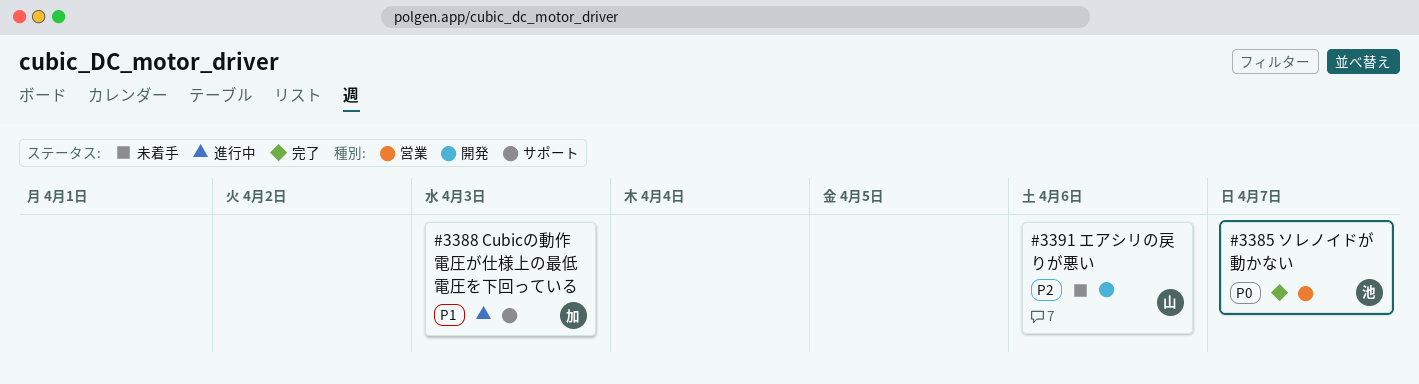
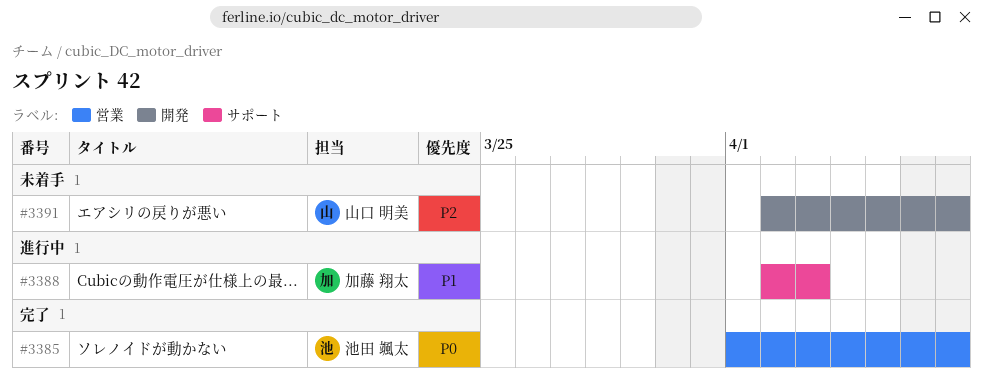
#3391, due: Apr 6 -> Apr 7

